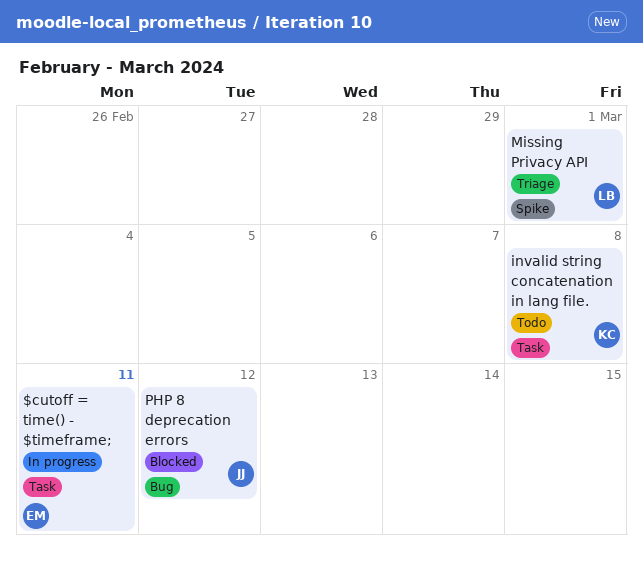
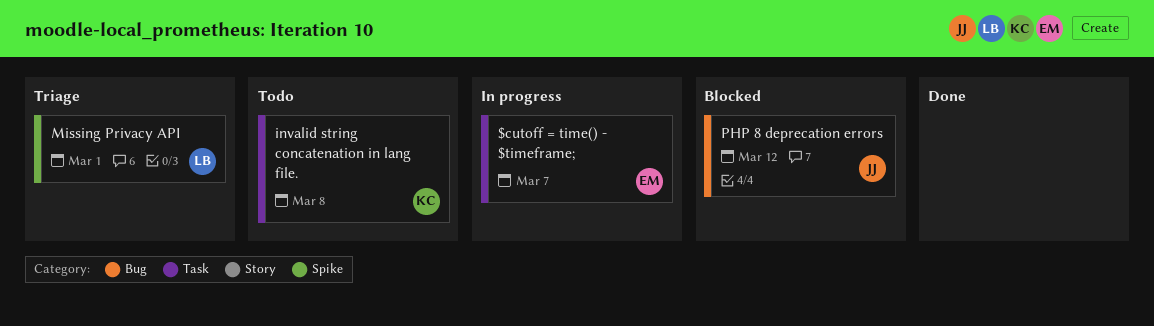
$cutoff = time() - $timeframe;, due: Mar 11 -> Mar 7

